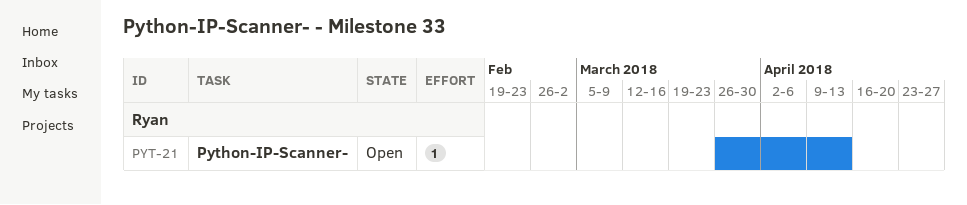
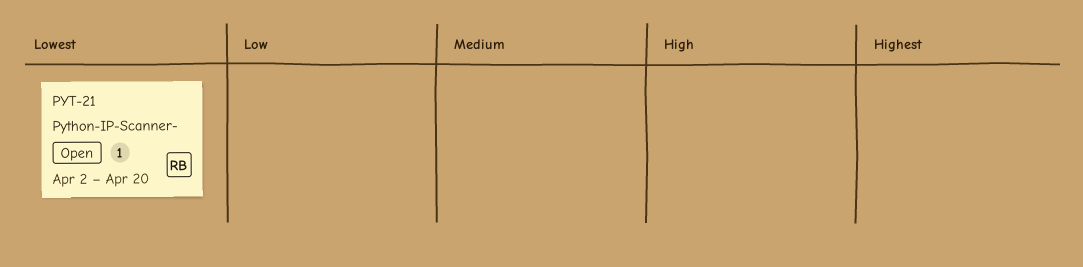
PYT-21, start: Mar 26 -> Apr 2
PYT-21, due: Apr 13 -> Apr 20

